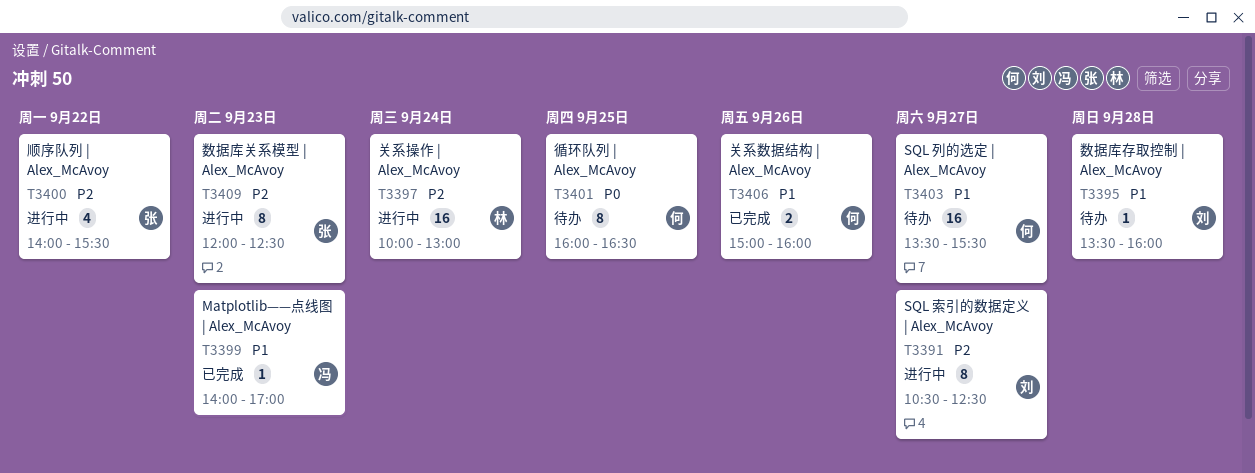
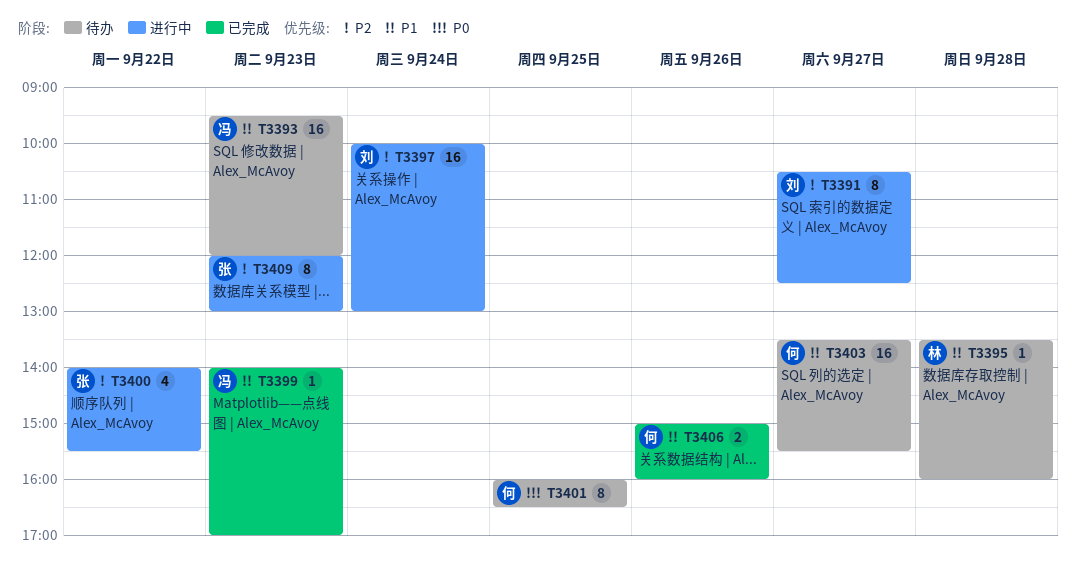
T3393: none -> present
T3395, owner: 刘 -> 林
T3397, owner: 林 -> 刘
T3409, ends: 12:30 -> 13:00

